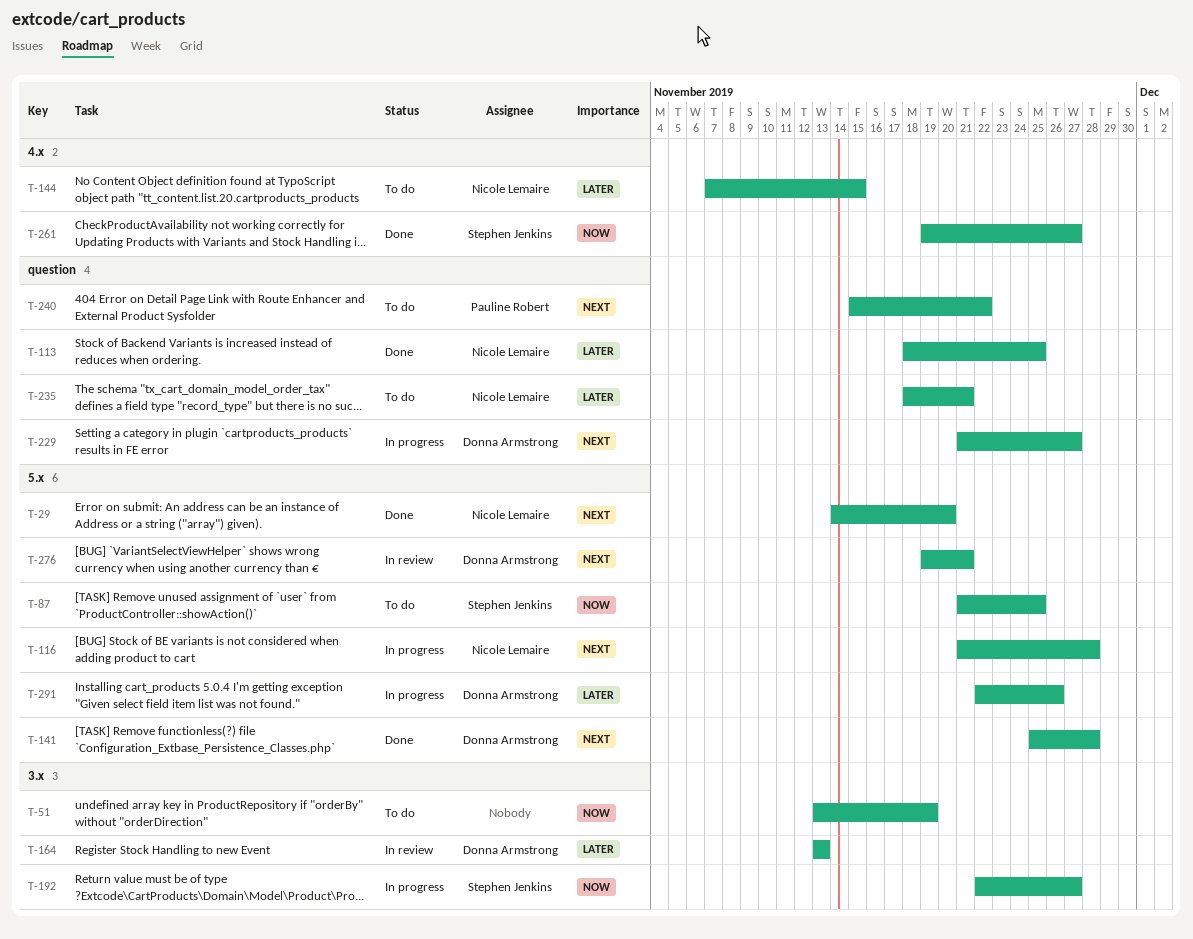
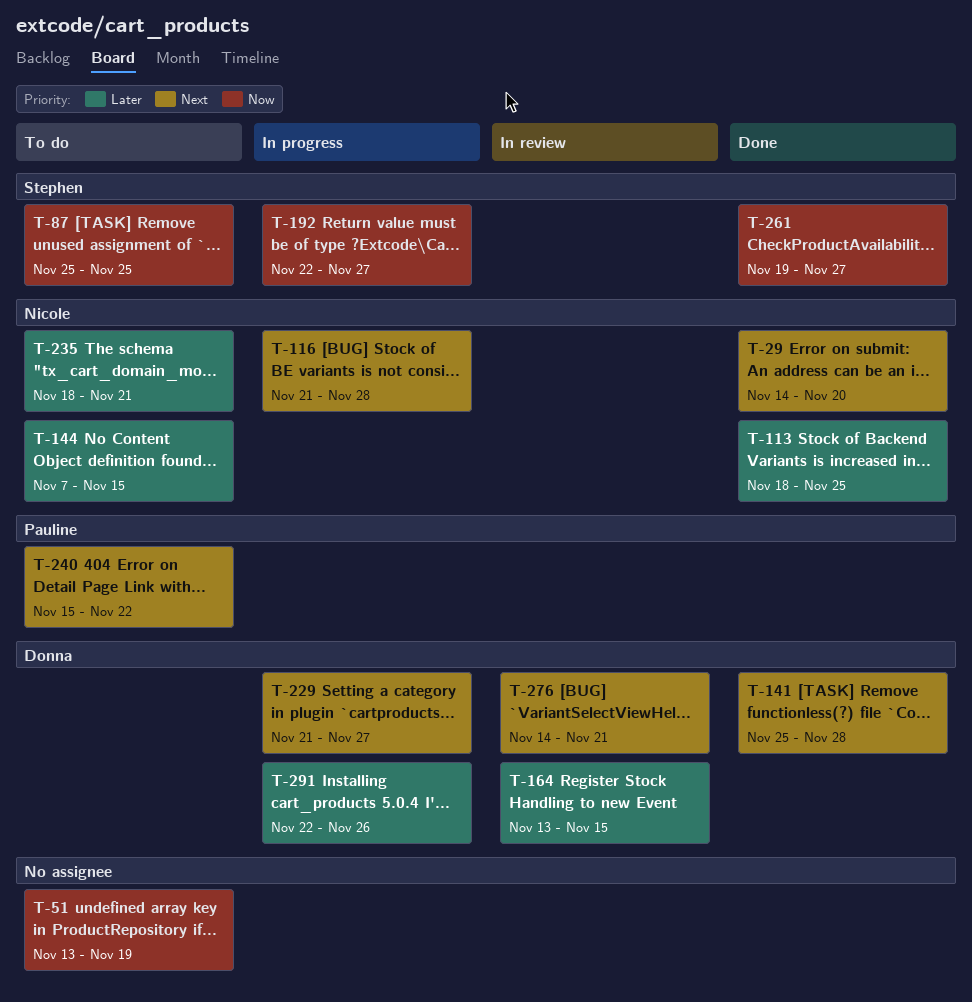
T-87, start: Nov 21 -> Nov 25
T-164, due: Nov 13 -> Nov 15
T-276, start: Nov 19 -> Nov 14

